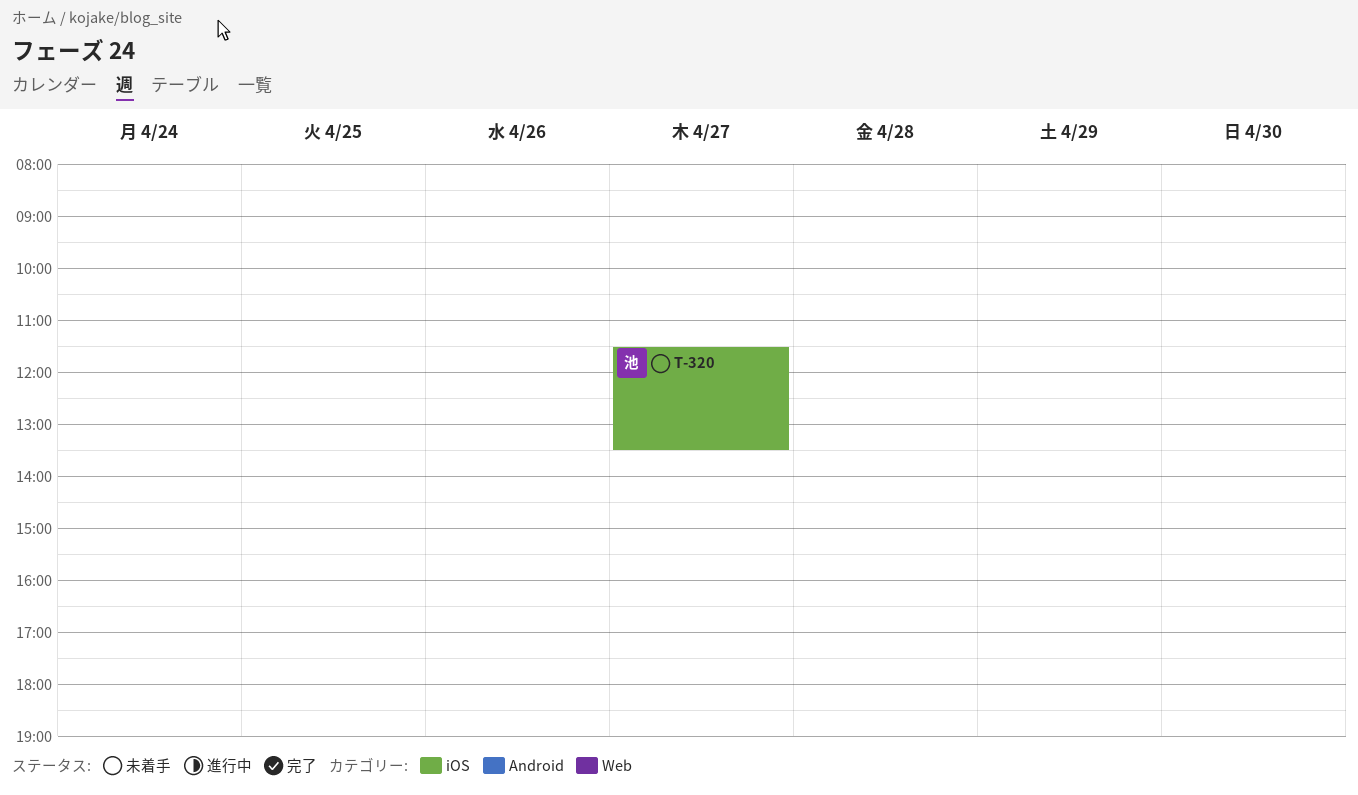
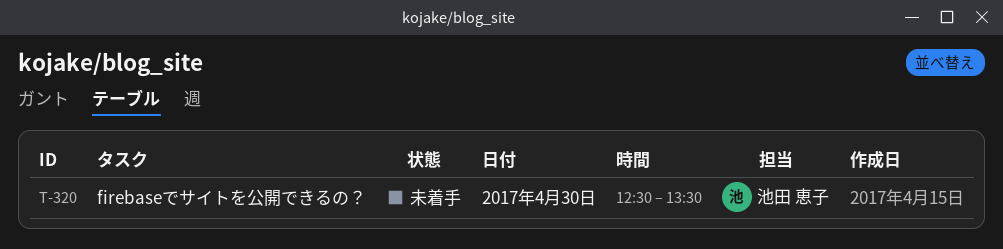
T-320, day: Apr 27 -> Apr 30
T-320, begins: 11:30 -> 12:30

